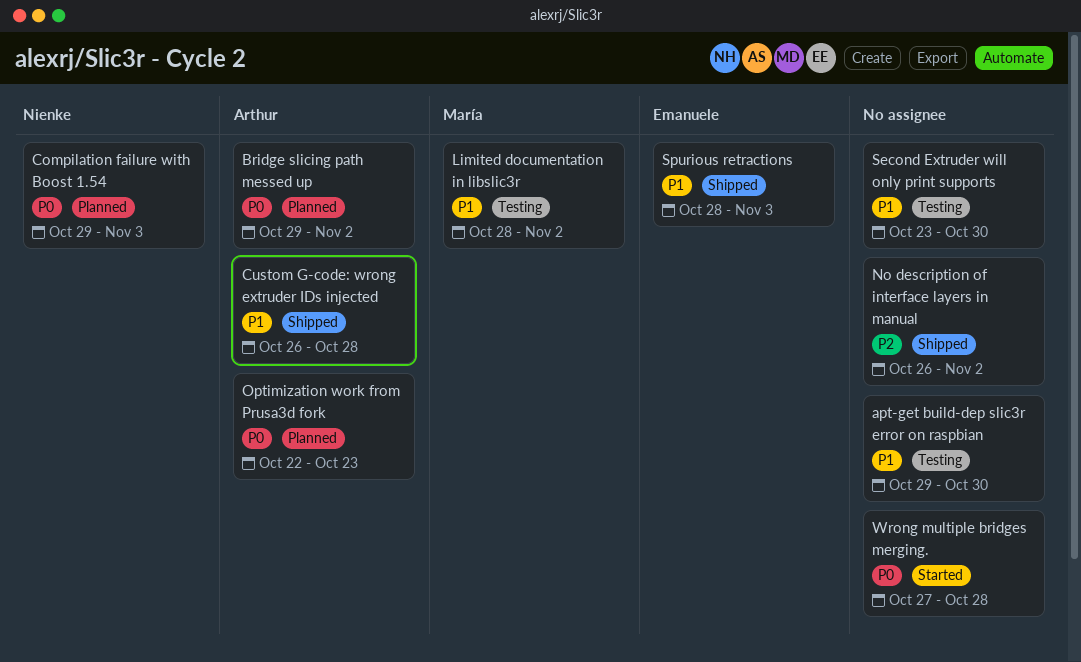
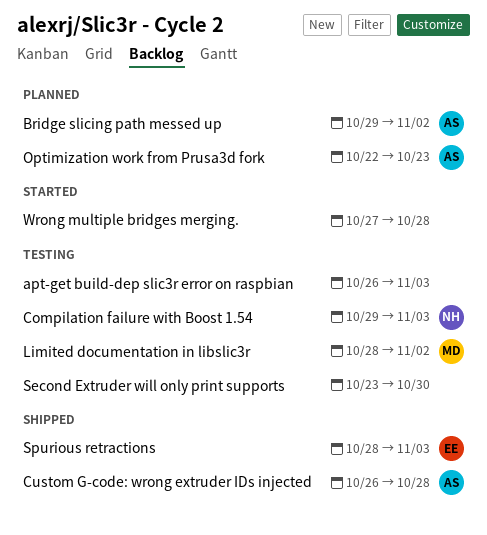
apt-get build-dep slic3r error on raspbian, start: Oct 29 -> Oct 26
apt-get build-dep slic3r error on raspbian, due: Oct 30 -> Nov 3
Compilation failure with Boost 1.54, status: Planned -> Testing
No description of interface layers in manual: present -> none

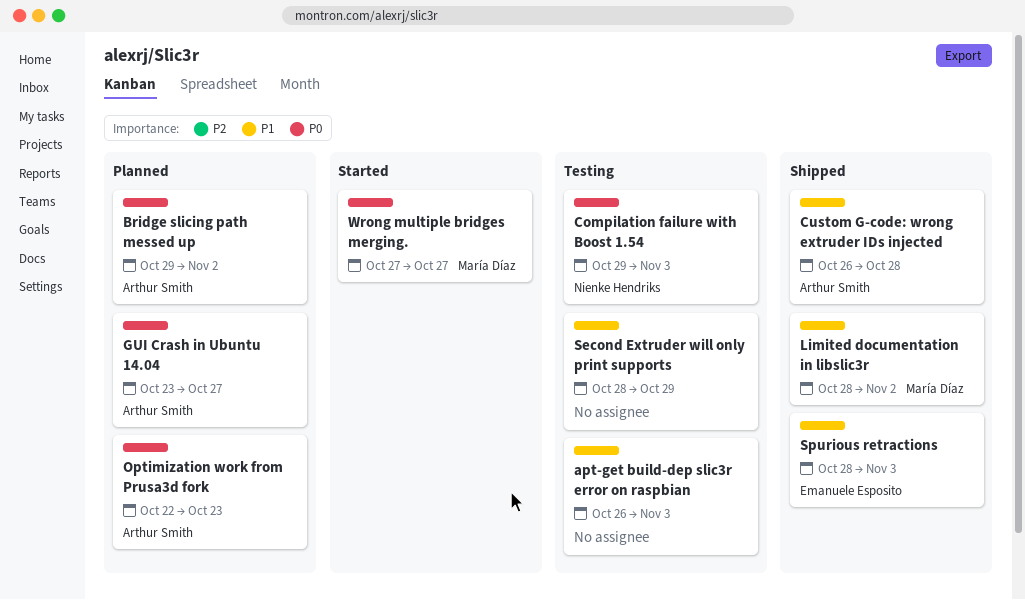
GUI Crash in Ubuntu 14.04: none -> present
Limited documentation in libslic3r, status: Testing -> Shipped
Second Extruder will only print supports, start: Oct 23 -> Oct 28
Second Extruder will only print supports, due: Oct 30 -> Oct 29
Wrong multiple bridges merging., owner: none -> María Díaz
Wrong multiple bridges merging., due: Oct 28 -> Oct 27

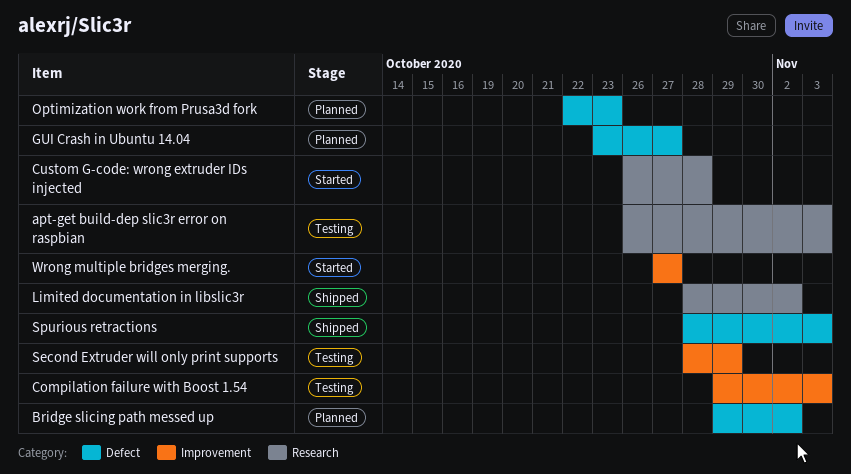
Custom G-code: wrong extruder IDs injected, status: Shipped -> Started

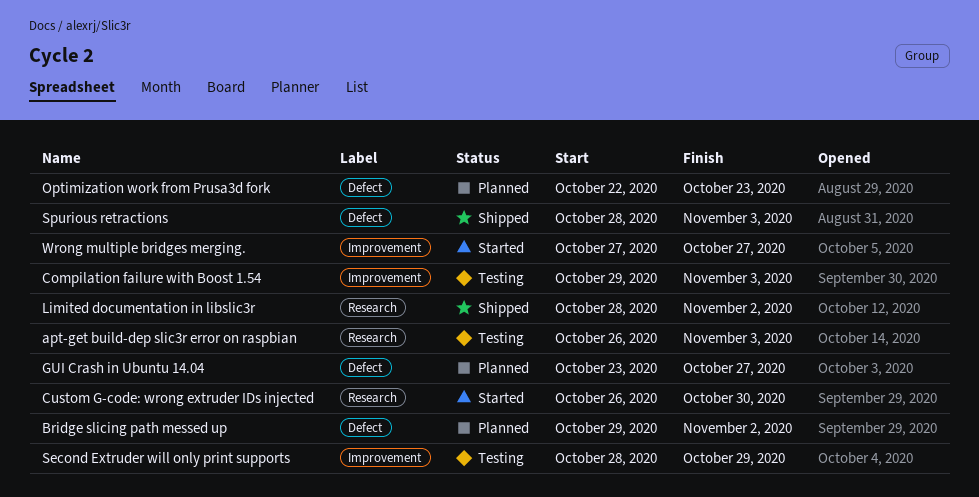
Custom G-code: wrong extruder IDs injected, due: Oct 28 -> Oct 30

